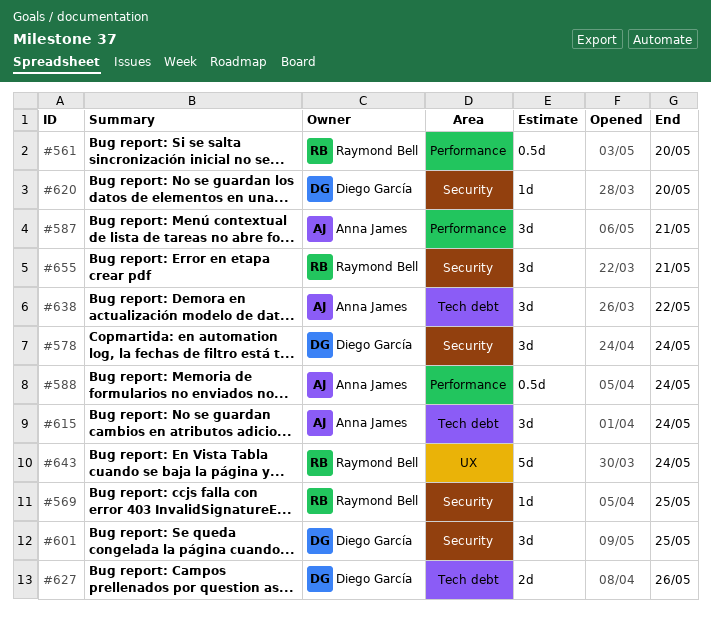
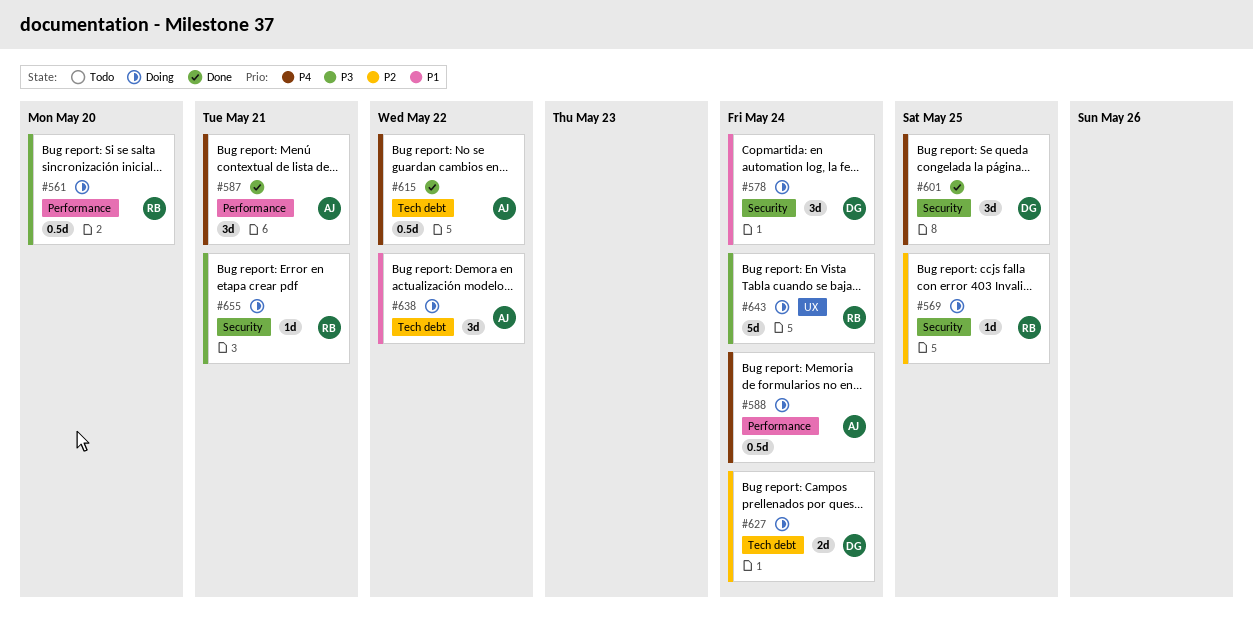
#615, estimate: 3d -> 0.5d
#615, due: May 24 -> May 22
#620: present -> none
#627, due: May 26 -> May 24
#655, estimate: 3d -> 1d

